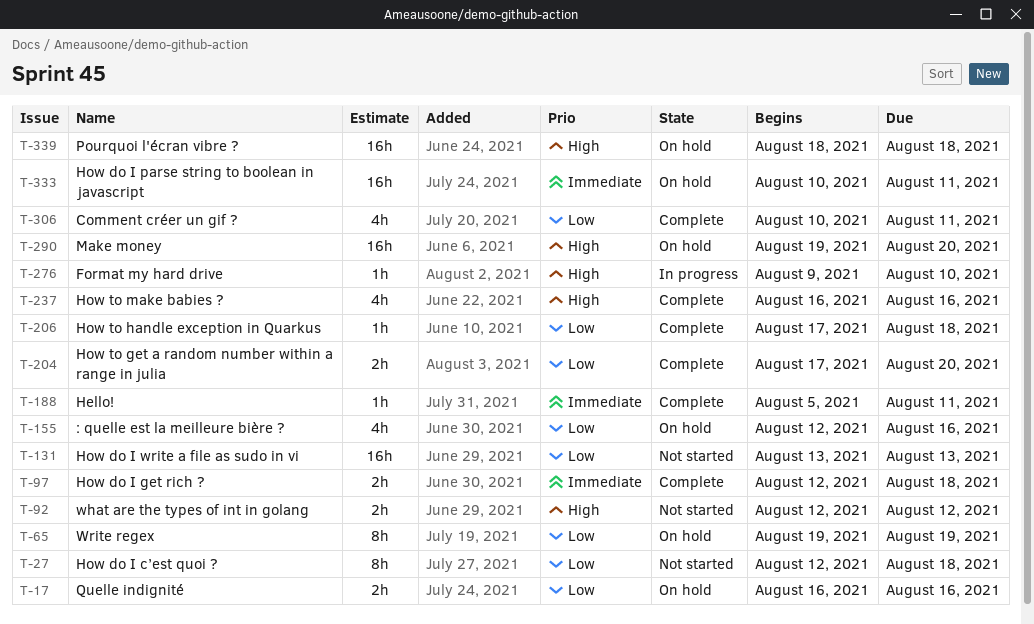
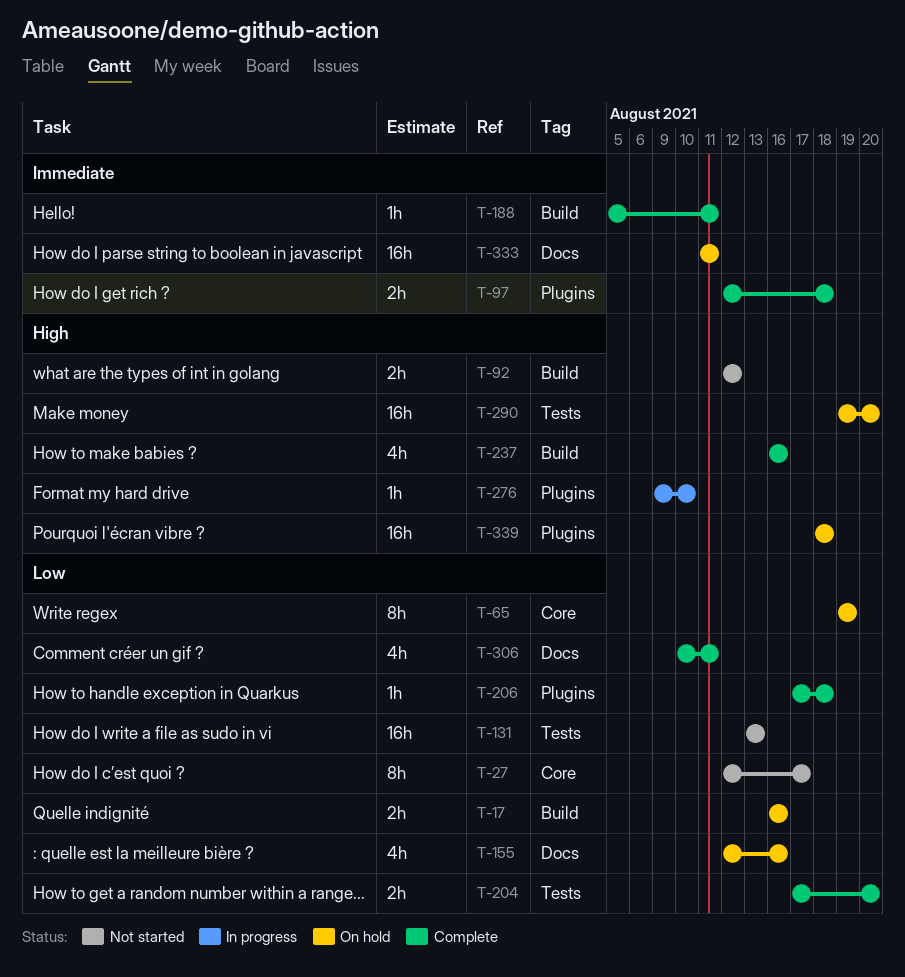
T-27, due: Aug 18 -> Aug 17
T-333, start: Aug 10 -> Aug 11

